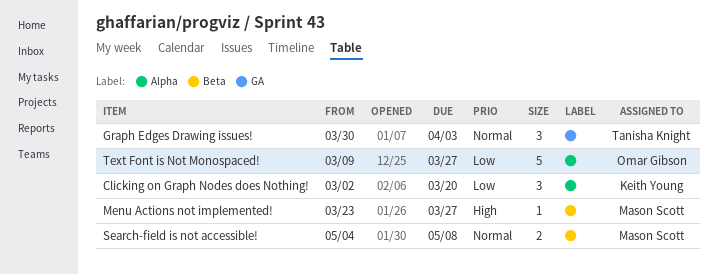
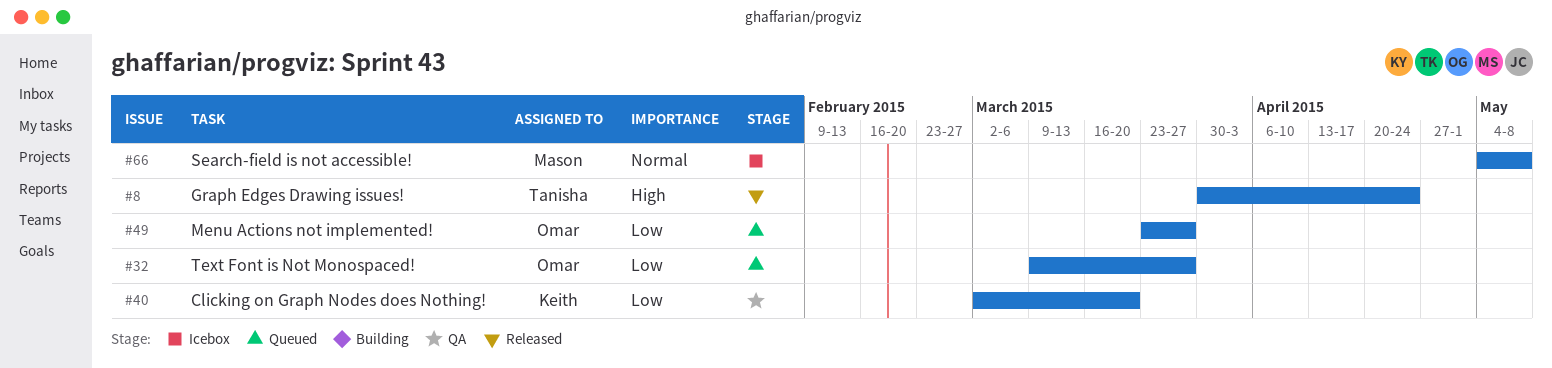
Graph Edges Drawing issues!, priority: Normal -> High
Graph Edges Drawing issues!, due: Apr 3 -> Apr 24
Menu Actions not implemented!, owner: Mason Scott -> Omar Gibson
Menu Actions not implemented!, priority: High -> Low

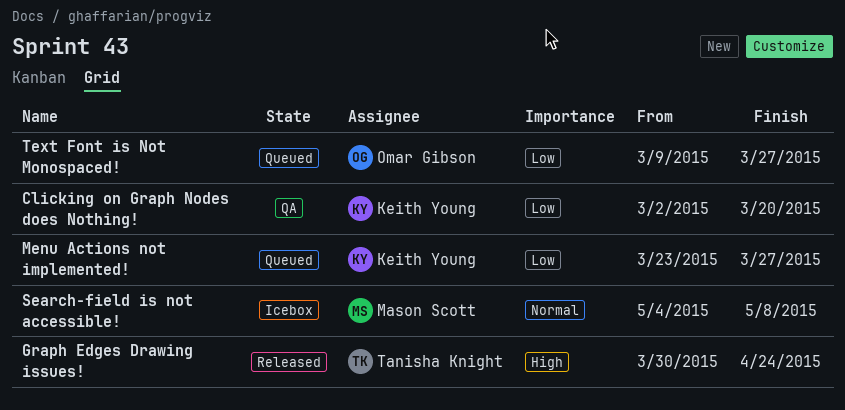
Menu Actions not implemented!, owner: Omar Gibson -> Keith Young

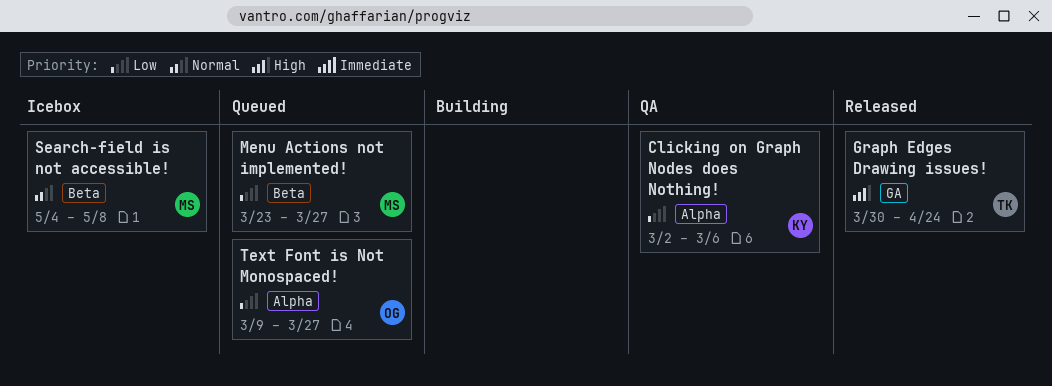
Clicking on Graph Nodes does Nothing!, due: Mar 20 -> Mar 6
Menu Actions not implemented!, owner: Keith Young -> Mason Scott

